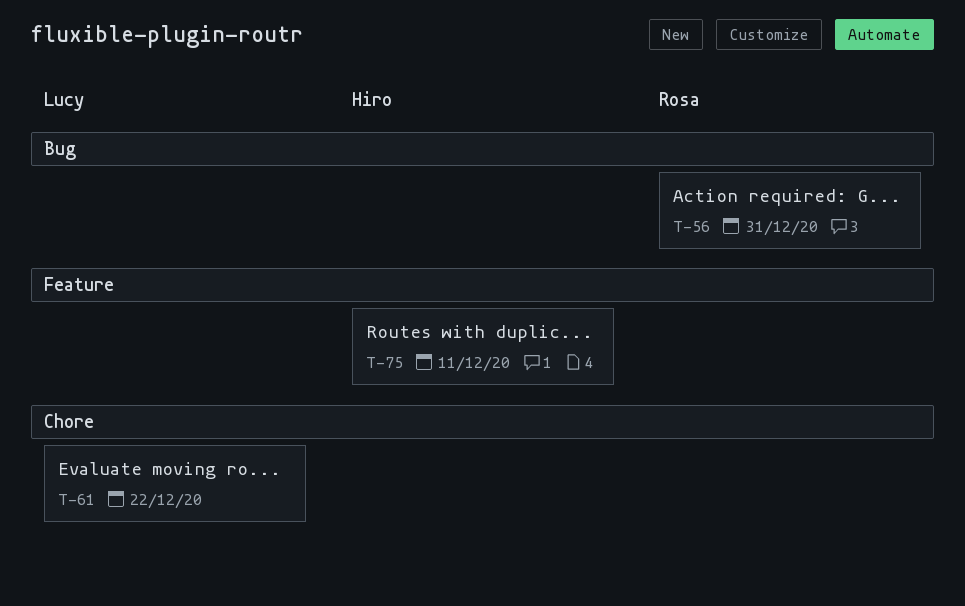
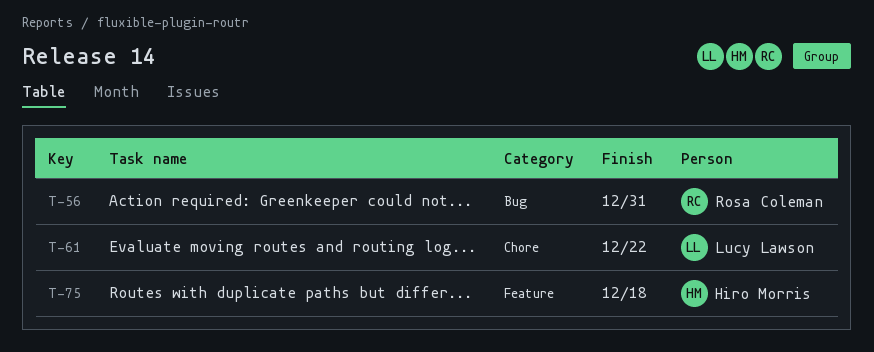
T-75, due: Dec 11 -> Dec 18

